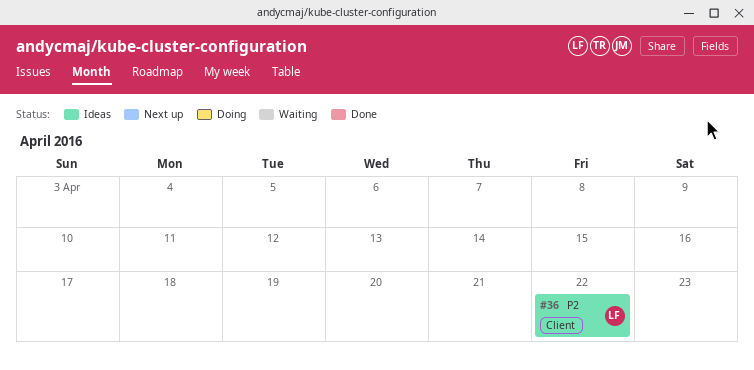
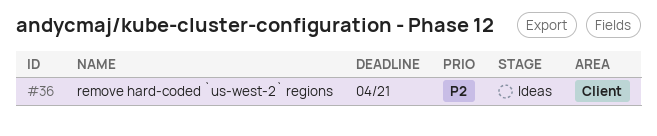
#36, due: Apr 22 -> Apr 21

